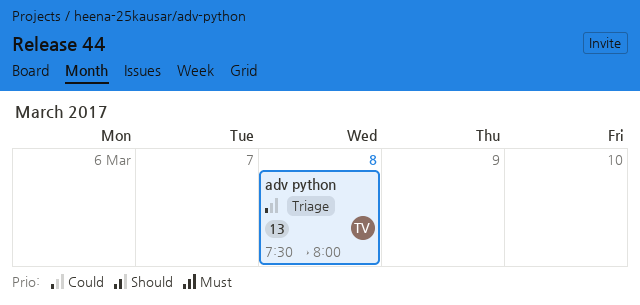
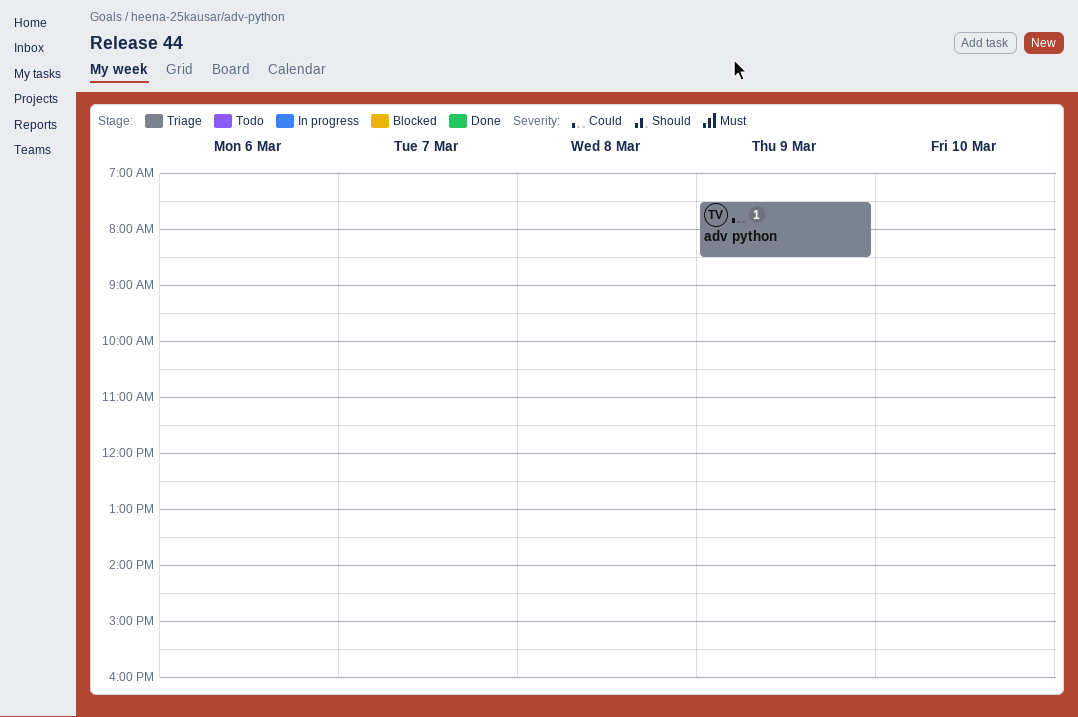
adv python, estimate: 13 -> 1
adv python, day: Mar 8 -> Mar 9
adv python, ends: 08:00 -> 08:30

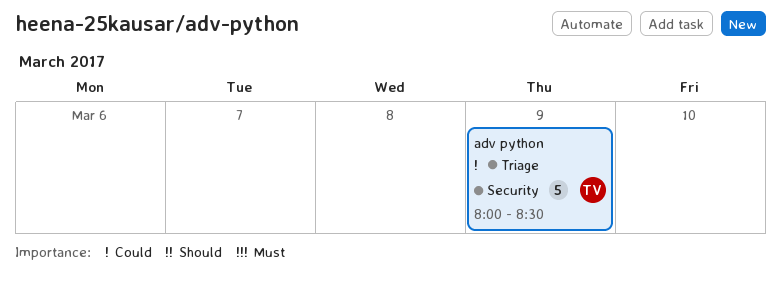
adv python, estimate: 1 -> 5
adv python, begins: 07:30 -> 08:00

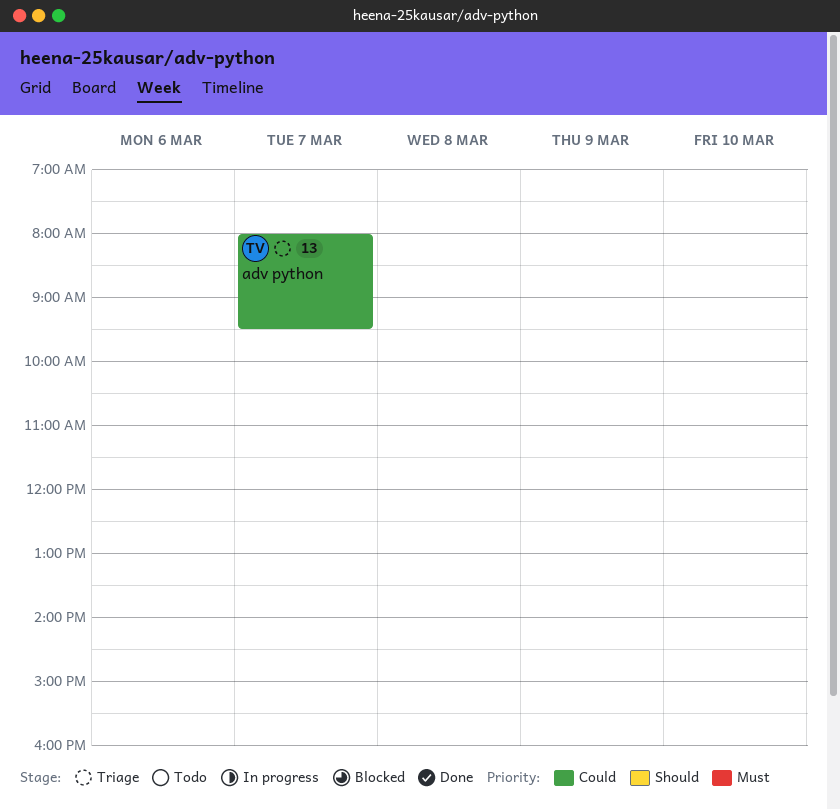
adv python, estimate: 5 -> 13
adv python, day: Mar 9 -> Mar 7
adv python, ends: 08:30 -> 09:30

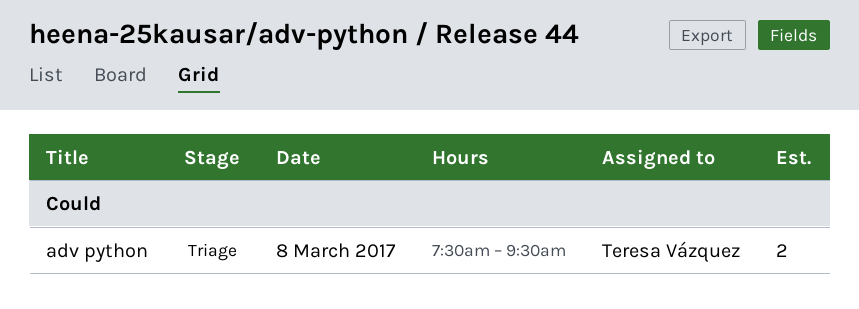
adv python, estimate: 13 -> 2
adv python, day: Mar 7 -> Mar 8
adv python, begins: 08:00 -> 07:30

